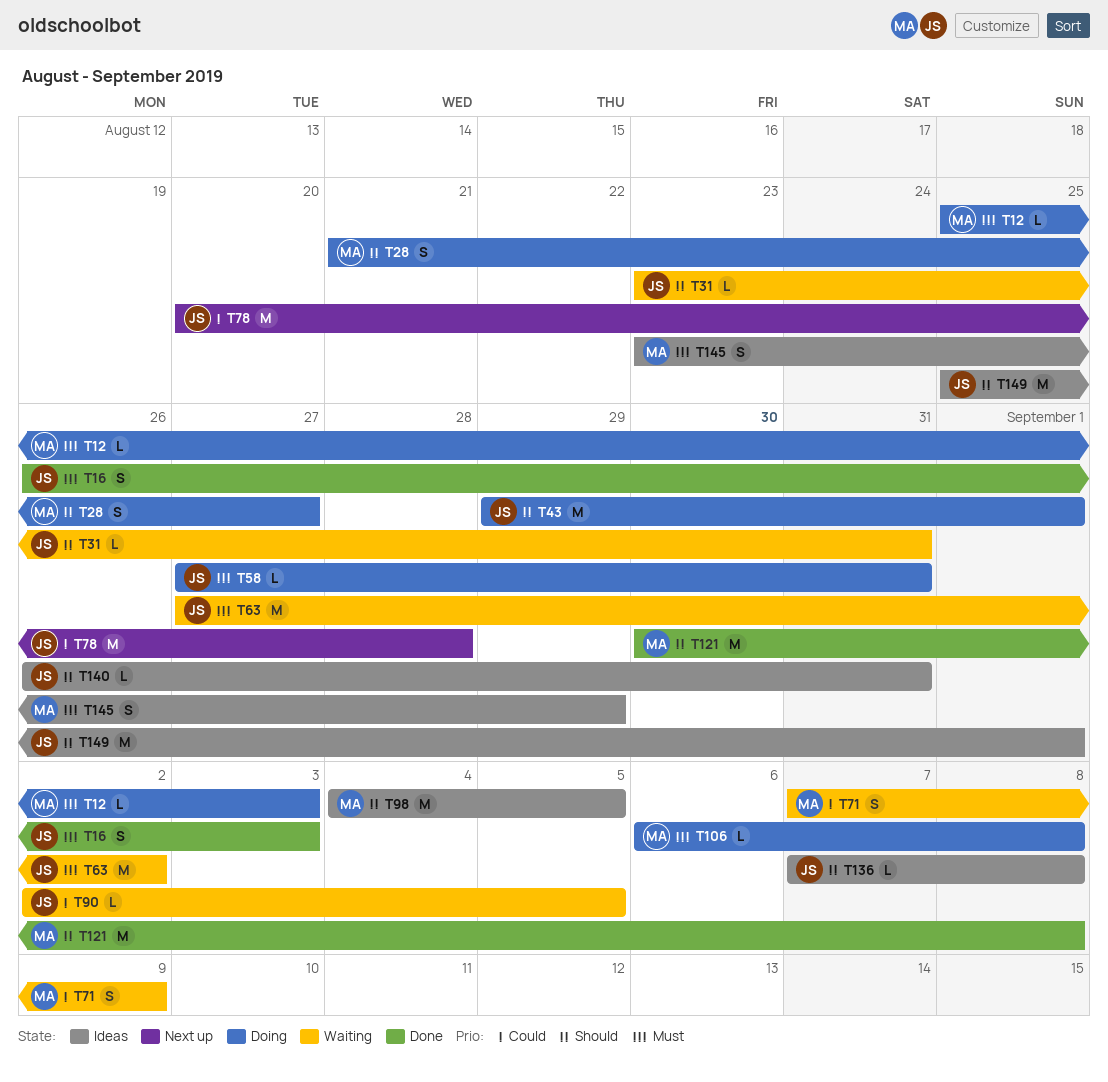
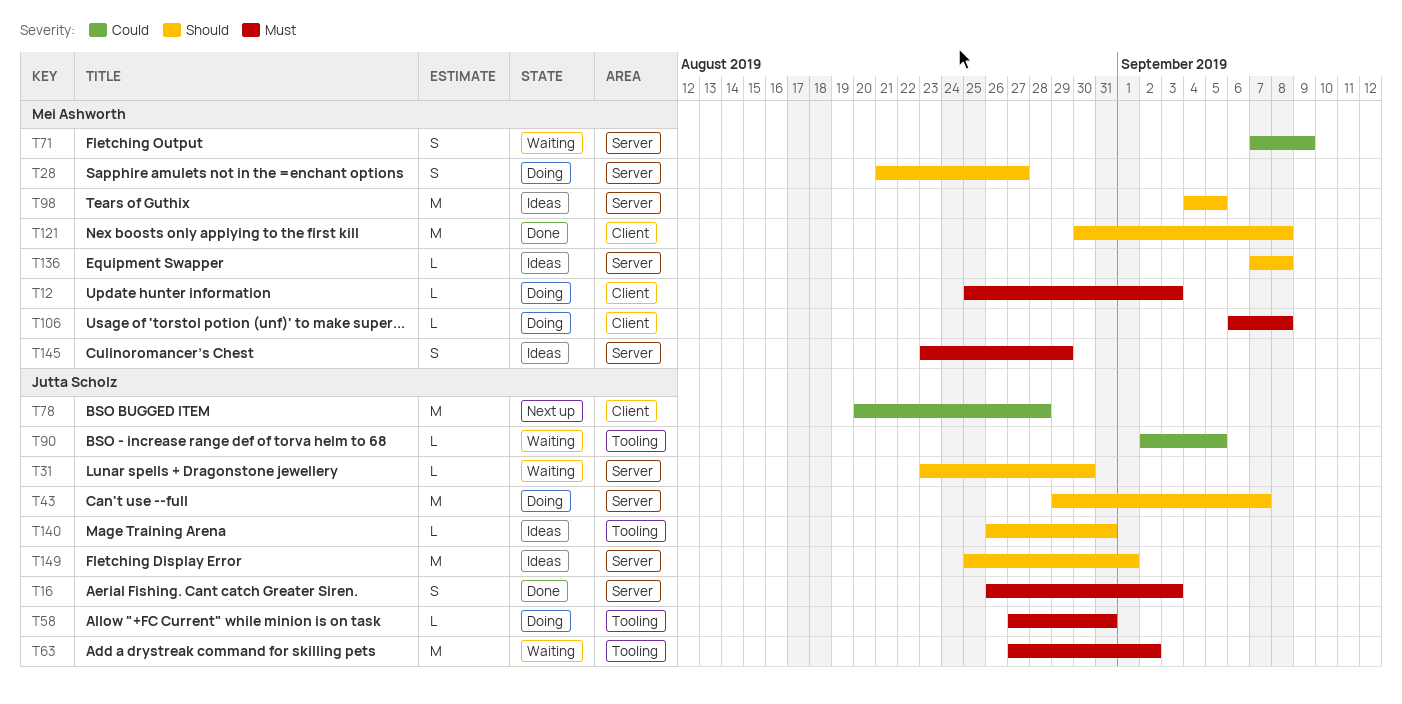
T31, due: Aug 31 -> Aug 30
T43, due: Sep 1 -> Sep 7
T136, owner: Jutta Scholz -> Mei Ashworth

